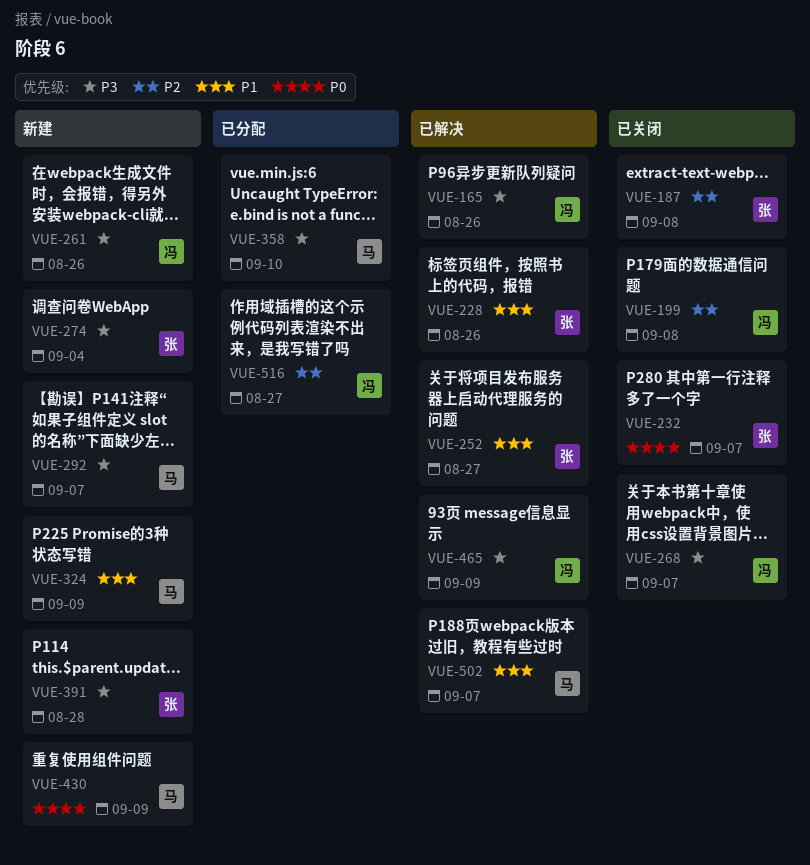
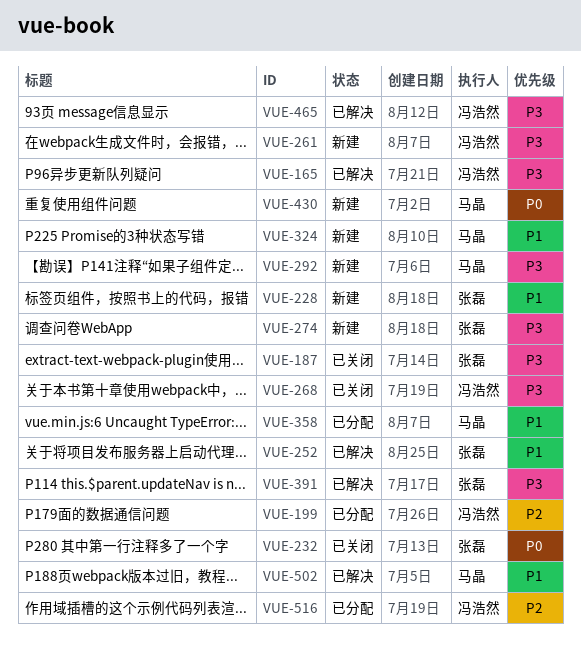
VUE-187, priority: P2 -> P3
VUE-199, status: 已关闭 -> 已分配
VUE-228, status: 已解决 -> 新建
VUE-358, priority: P3 -> P1
VUE-391, status: 新建 -> 已解决

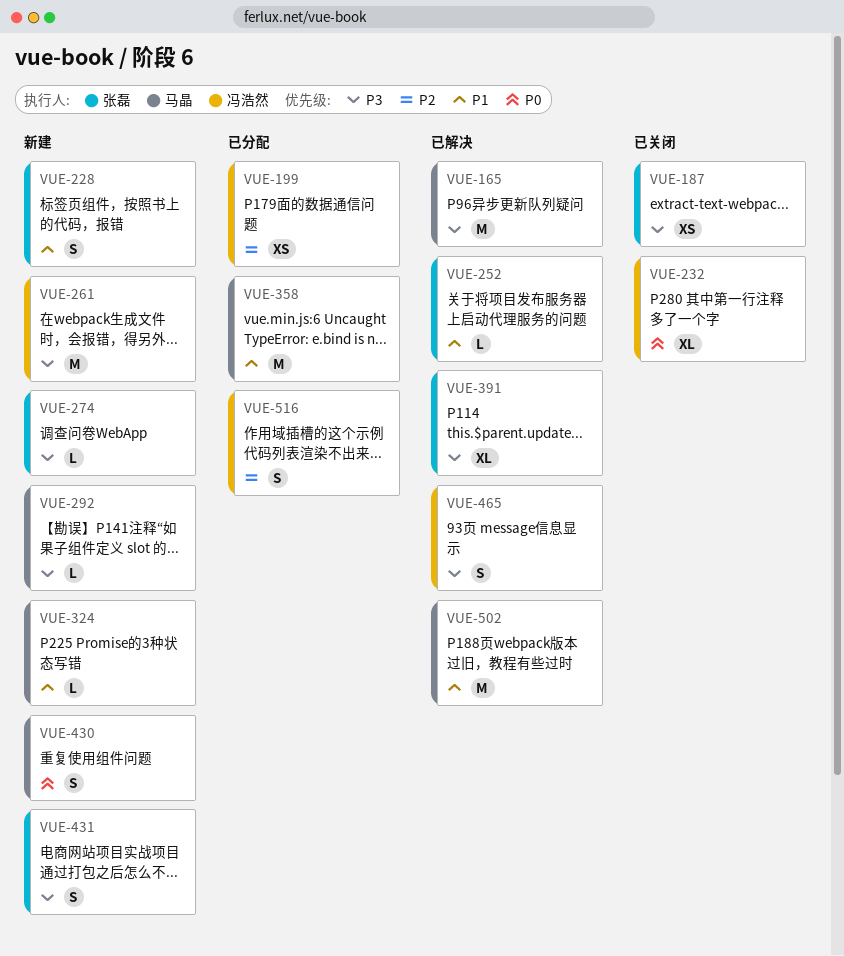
VUE-165, owner: 冯浩然 -> 马晶
VUE-232, owner: 张磊 -> 冯浩然
VUE-268: present -> none
VUE-431: none -> present

